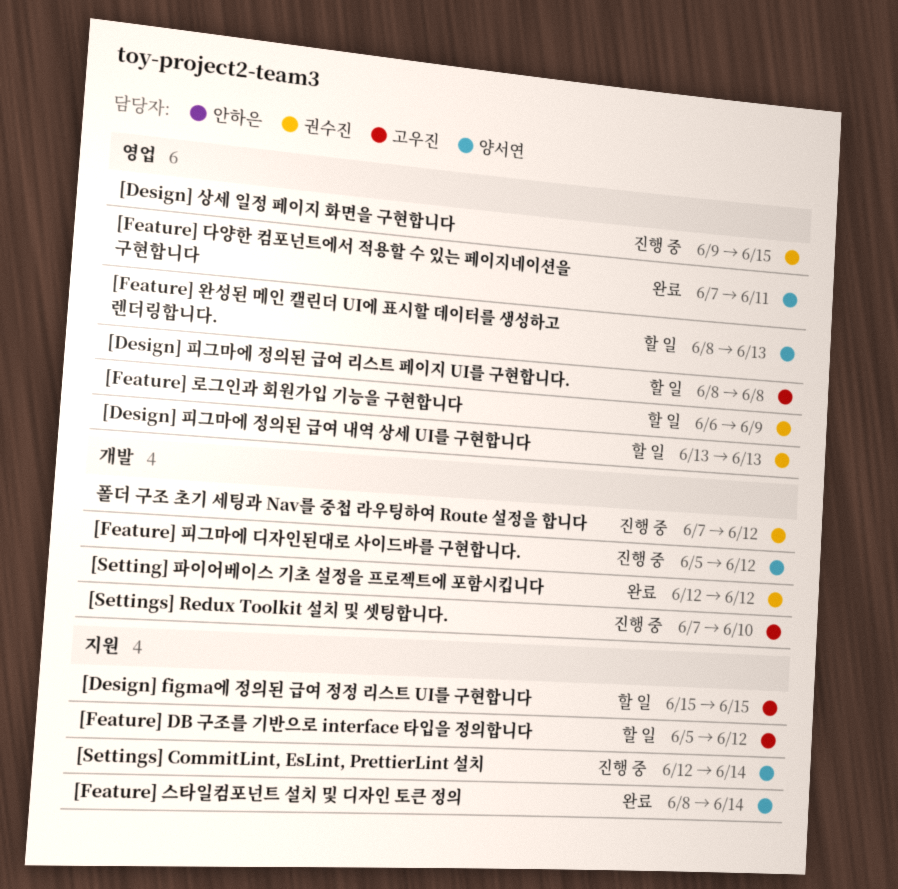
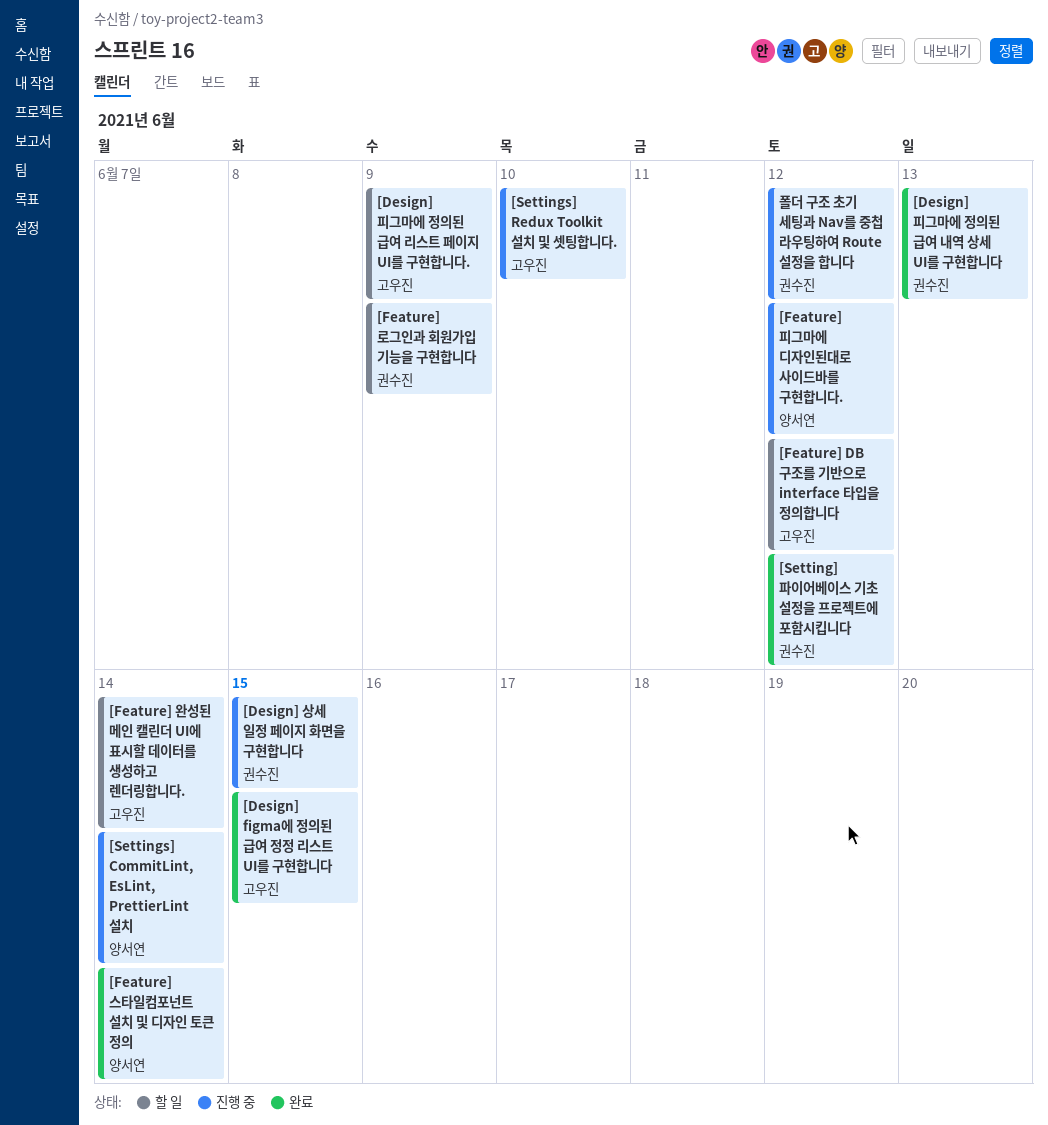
[Design] figma에 정의된 급여 정정 리스트 UI를 구현합니다, status: 할 일 -> 완료
[Design] 피그마에 정의된 급여 내역 상세 UI를 구현합니다, status: 할 일 -> 완료
[Design] 피그마에 정의된 급여 리스트 페이지 UI를 구현합니다., due: Jun 8 -> Jun 9
[Feature] 다양한 컴포넌트에서 적용할 수 있는 페이지네이션을 구현합니다: present -> none
[Feature] 완성된 메인 캘린더 UI에 표시할 데이터를 생성하고 렌더링합니다., owner: 양서연 -> 고우진
[Feature] 완성된 메인 캘린더 UI에 표시할 데이터를 생성하고 렌더링합니다., due: Jun 13 -> Jun 14

